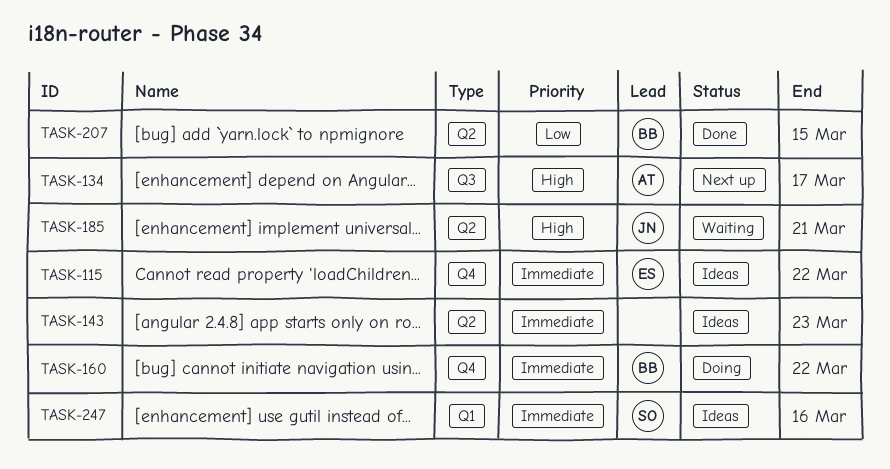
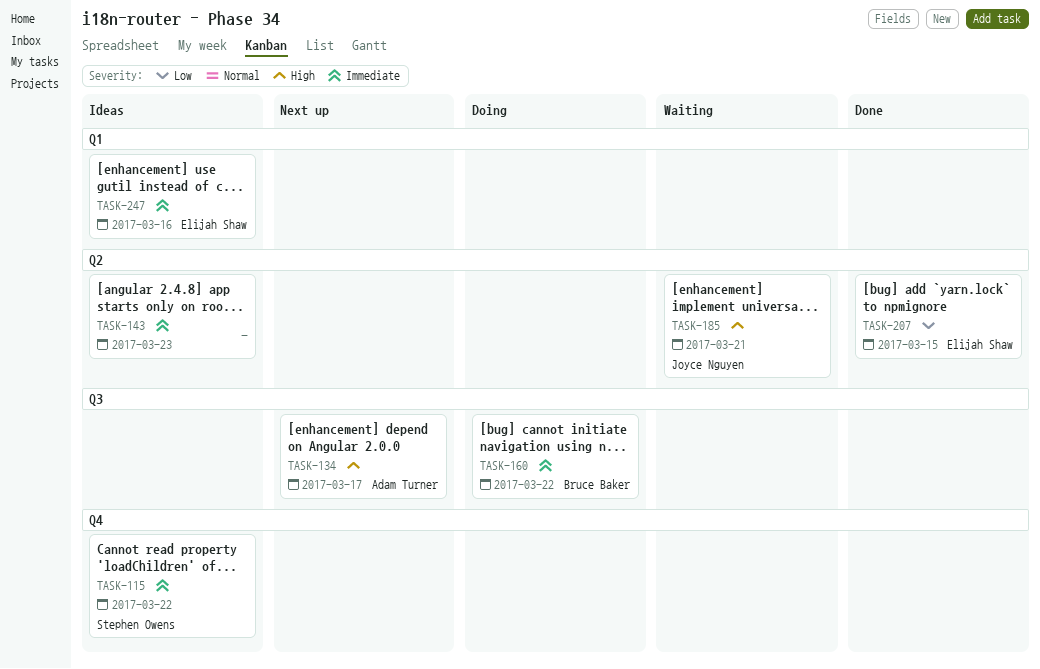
TASK-115, owner: Elijah Shaw -> Stephen Owens
TASK-160, label: Q4 -> Q3
TASK-207, owner: Bruce Baker -> Elijah Shaw
TASK-247, owner: Stephen Owens -> Elijah Shaw

